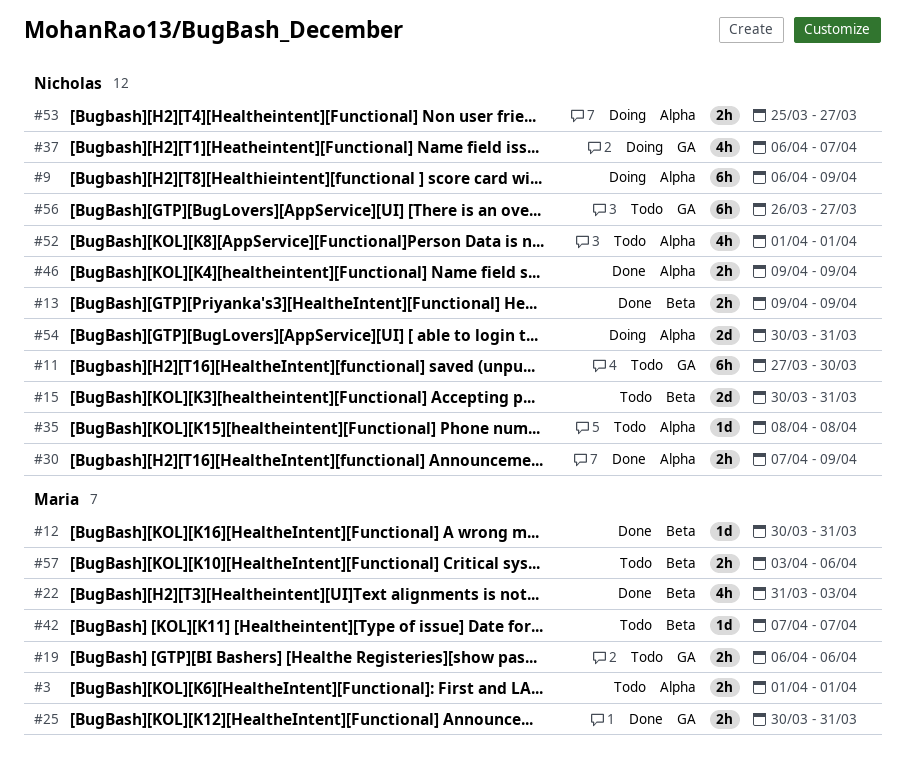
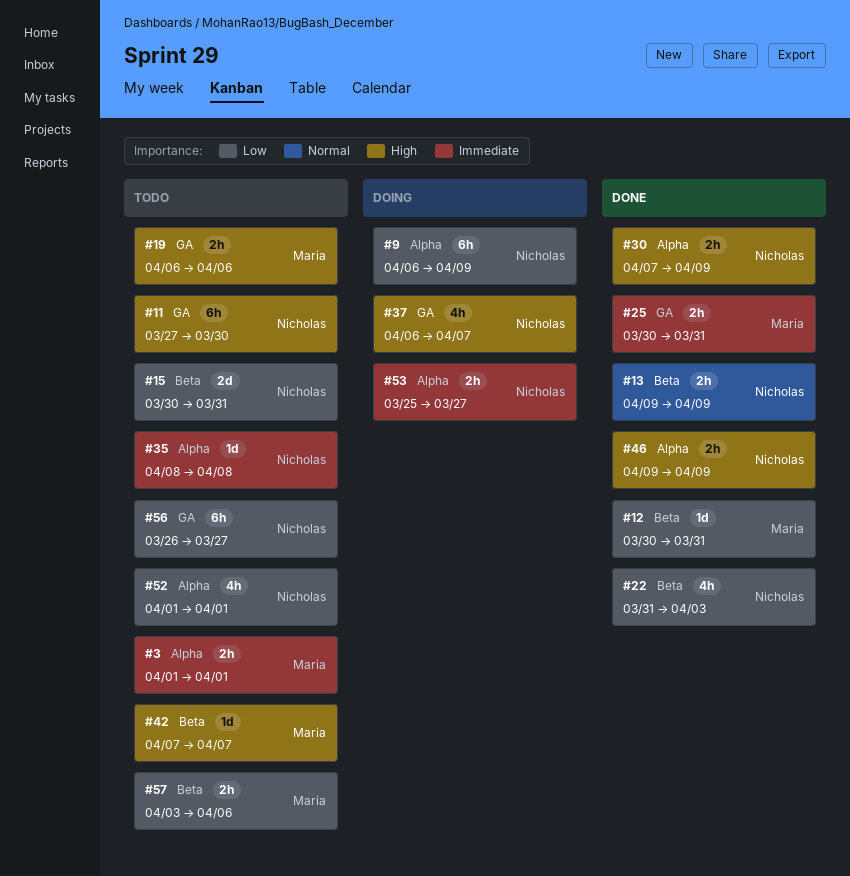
#22, owner: Maria -> Nicholas
#54: present -> none

